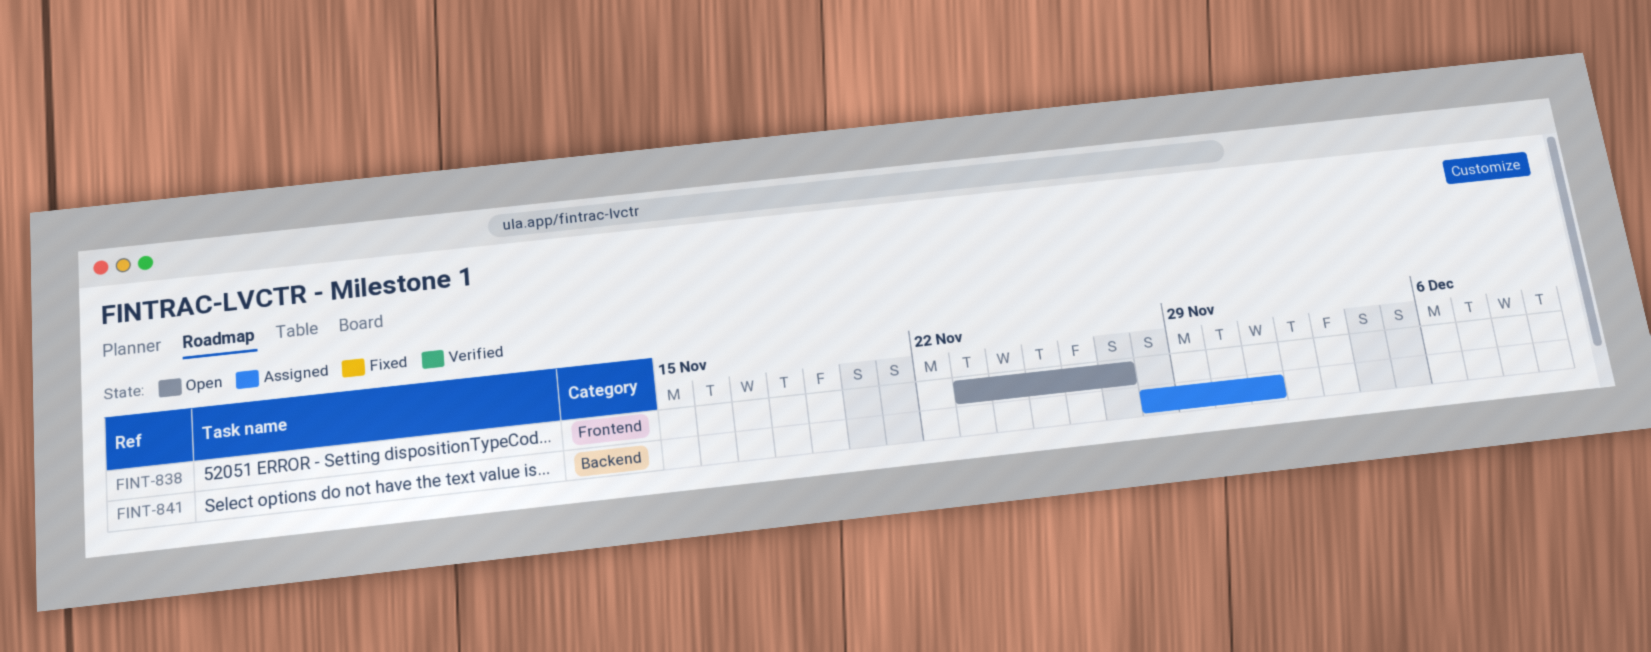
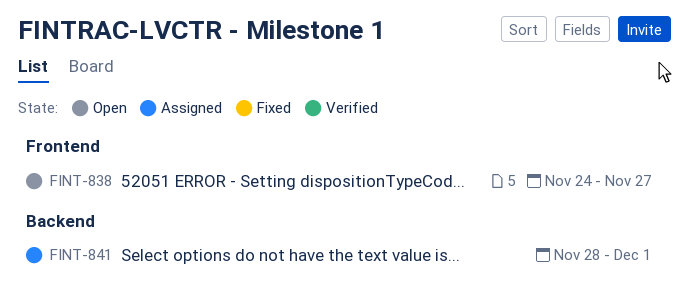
FINT-838, start: Nov 23 -> Nov 24

